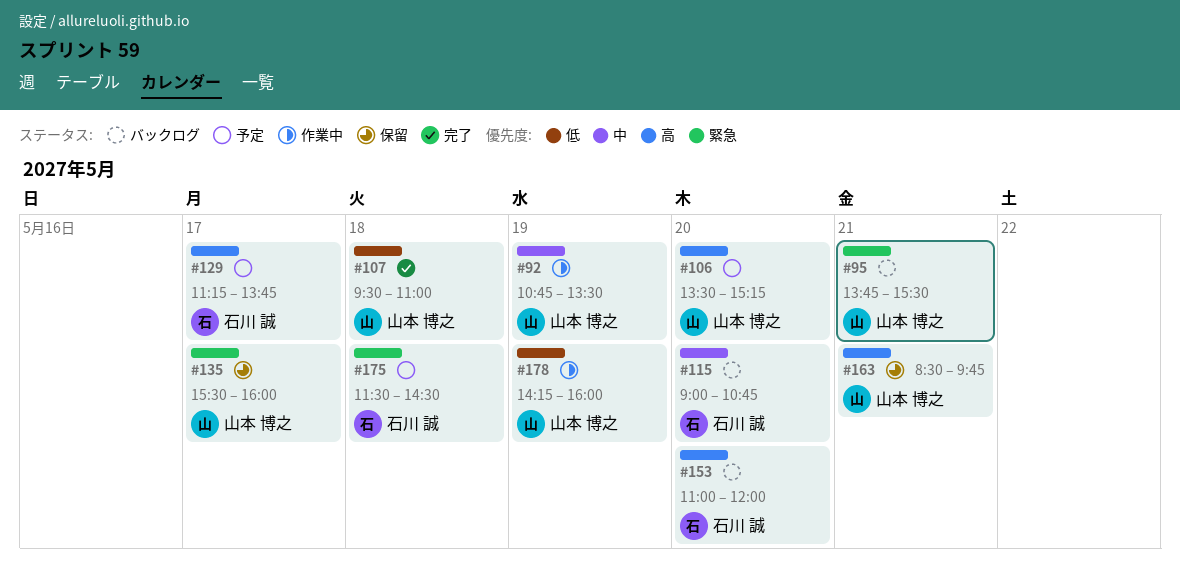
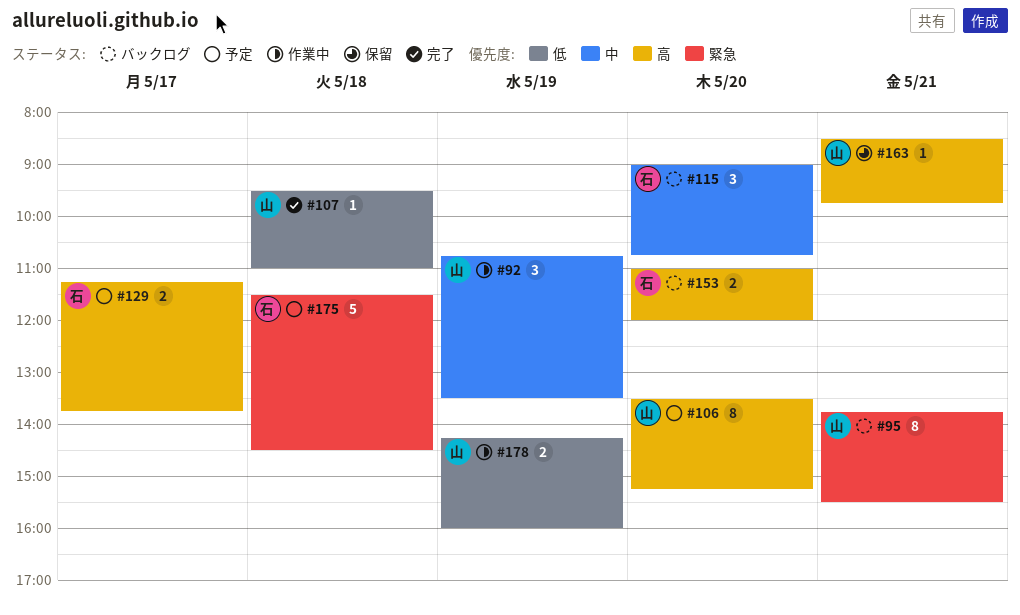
#135: present -> none

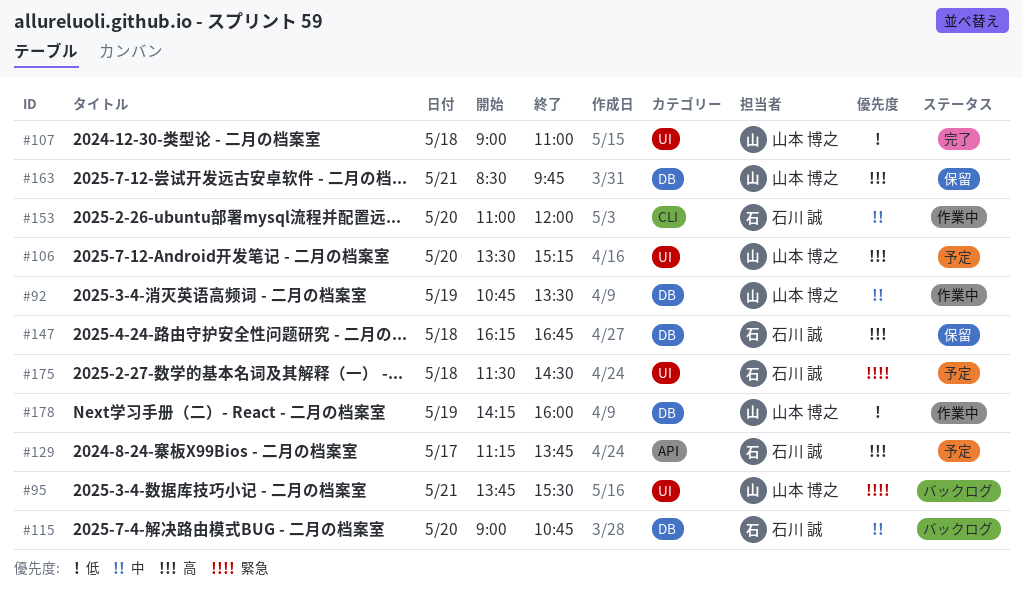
#107, begins: 09:30 -> 09:00
#147: none -> present
#153, status: バックログ -> 作業中
#153, priority: 高 -> 中

